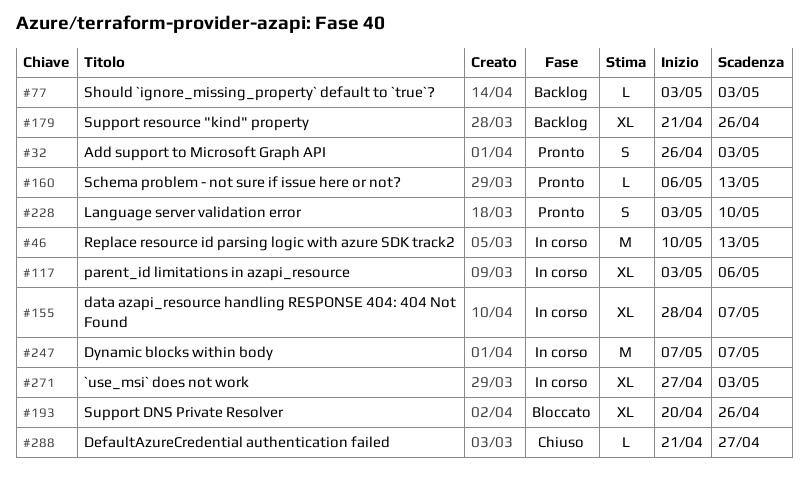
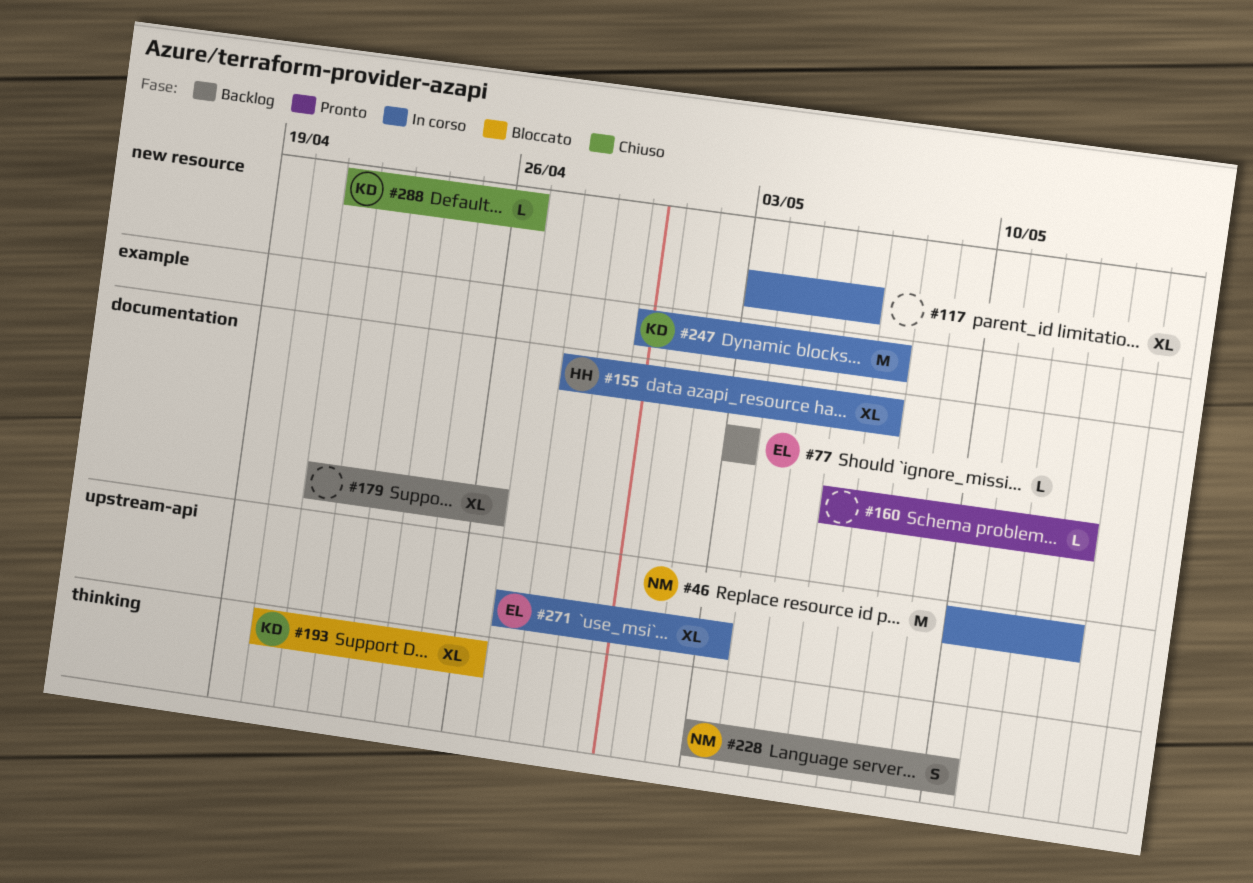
#32: present -> none
#228, status: Pronto -> Backlog
#247, start: May 7 -> Apr 30
#288, due: Apr 27 -> Apr 26

